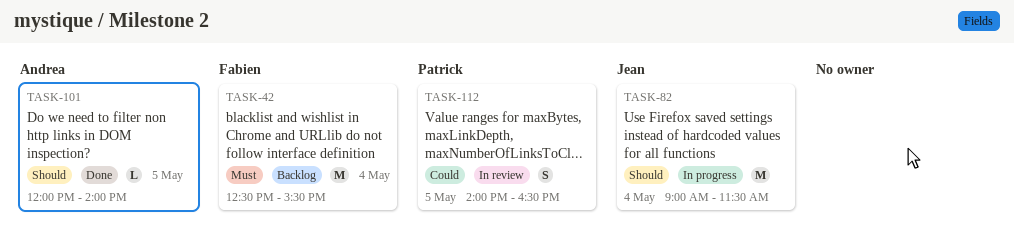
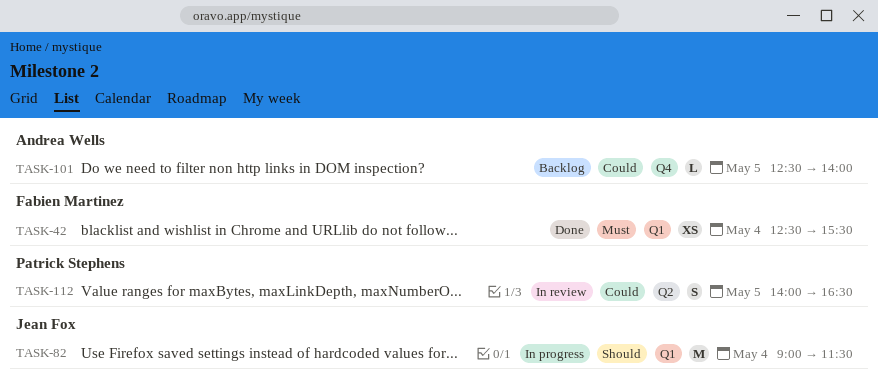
TASK-42, status: Backlog -> Done
TASK-42, estimate: M -> XS
TASK-101, status: Done -> Backlog
TASK-101, priority: Should -> Could
TASK-101, begins: 12:00 -> 12:30

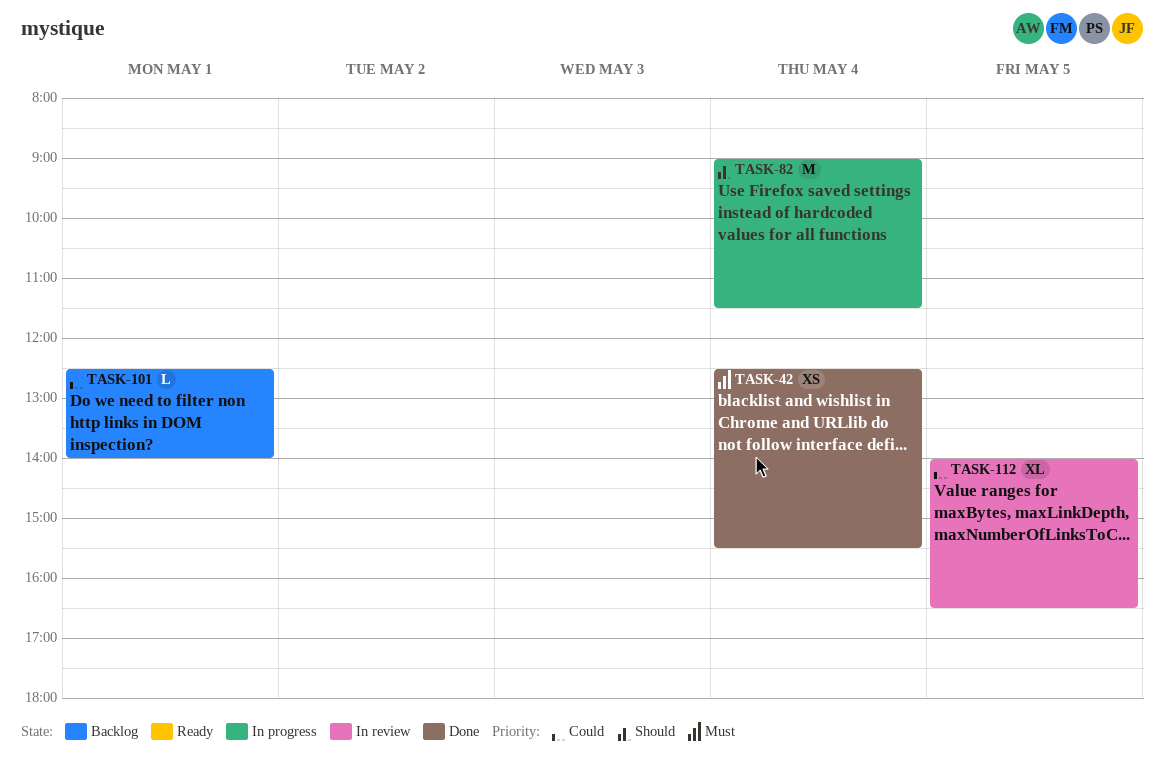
TASK-101, day: May 5 -> May 1
TASK-112, estimate: S -> XL

